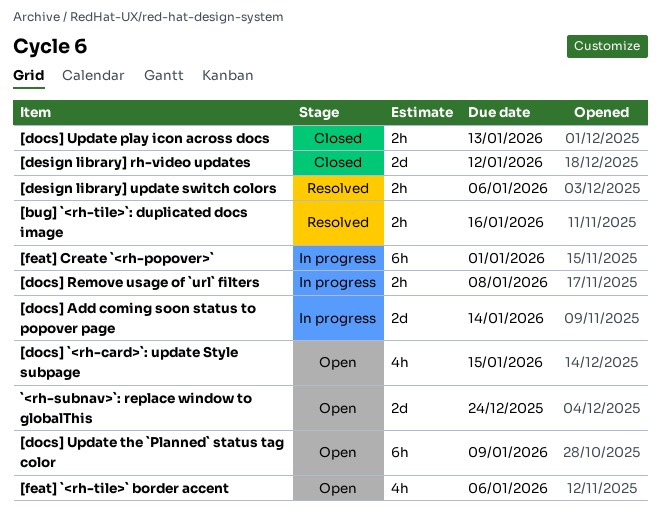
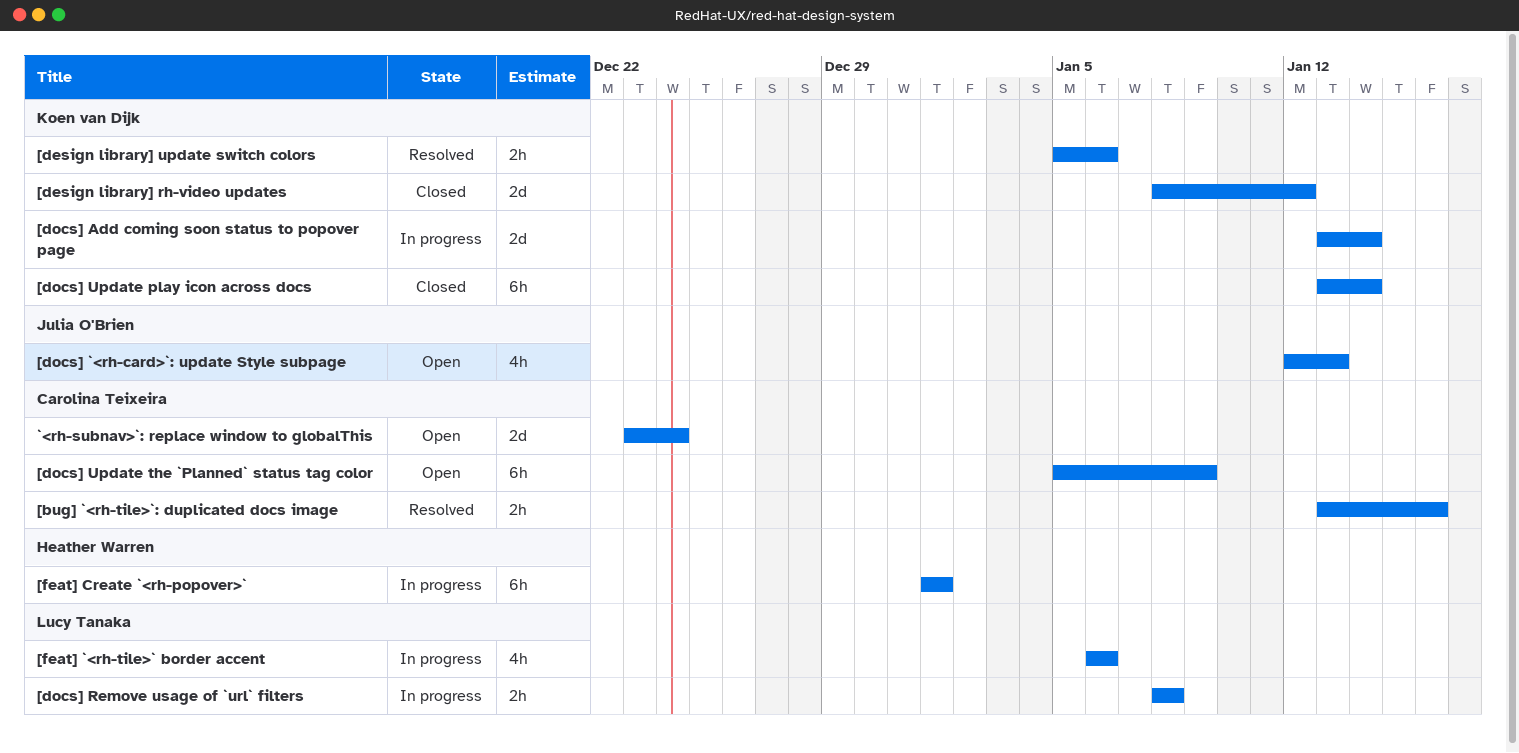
[docs] `<rh-card>`: update Style subpage, due: Jan 15 -> Jan 13
[docs] Update play icon across docs, estimate: 2h -> 6h
[docs] Update play icon across docs, due: Jan 13 -> Jan 14
[feat] `<rh-tile>` border accent, status: Open -> In progress

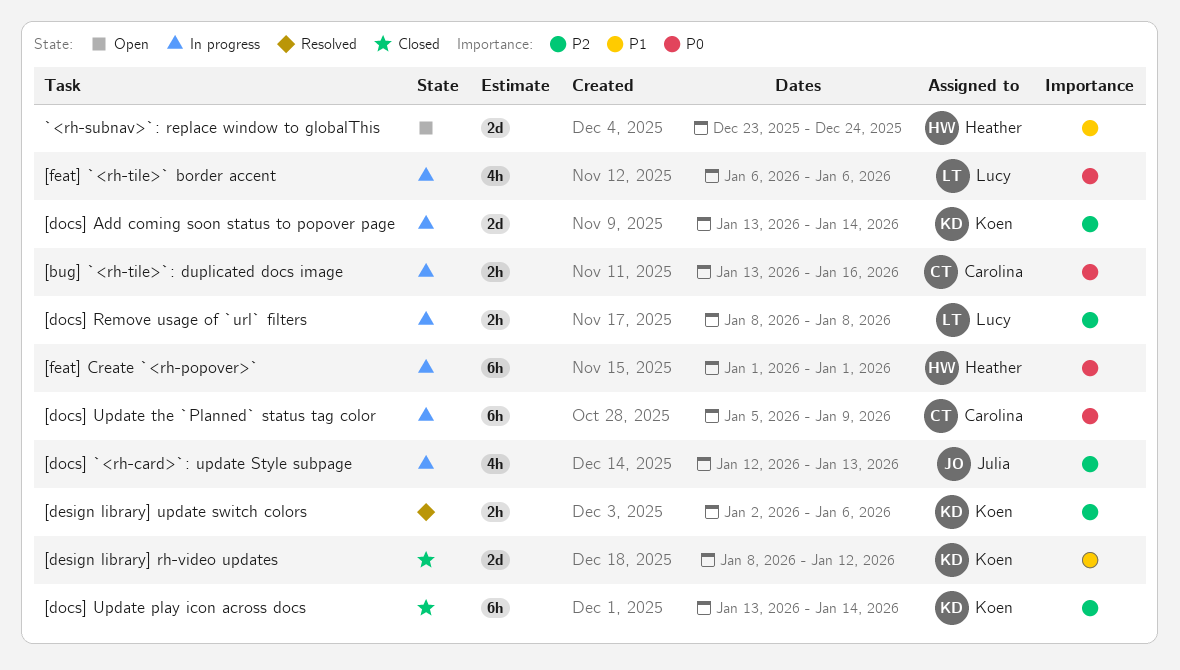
[bug] `<rh-tile>`: duplicated docs image, status: Resolved -> In progress
[design library] update switch colors, start: Jan 5 -> Jan 2
[docs] `<rh-card>`: update Style subpage, status: Open -> In progress
[docs] Update the `Planned` status tag color, status: Open -> In progress
`<rh-subnav>`: replace window to globalThis, owner: Carolina Teixeira -> Heather Warren

